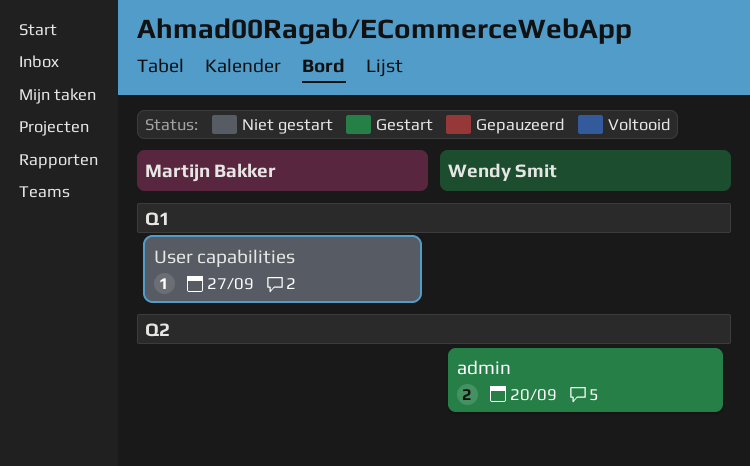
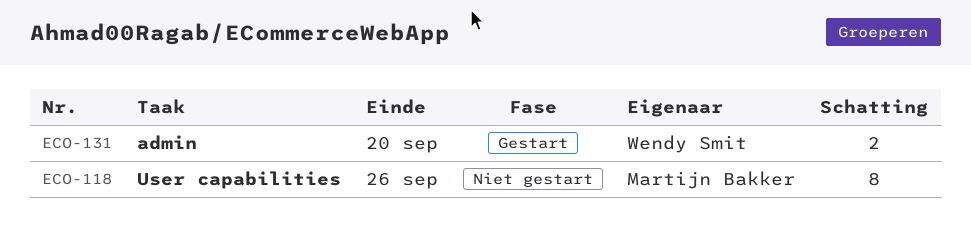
User capabilities, estimate: 1 -> 8
User capabilities, due: Sep 27 -> Sep 26

